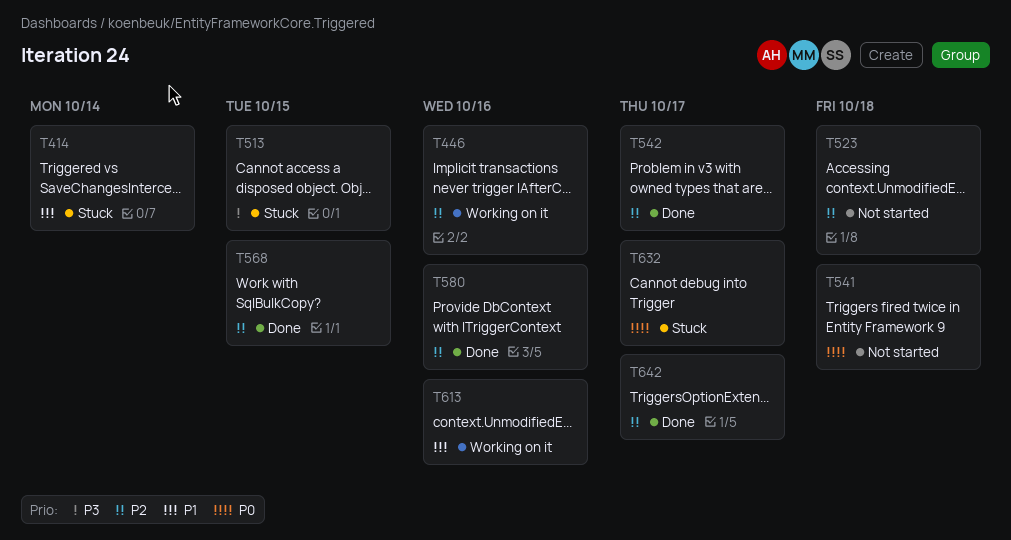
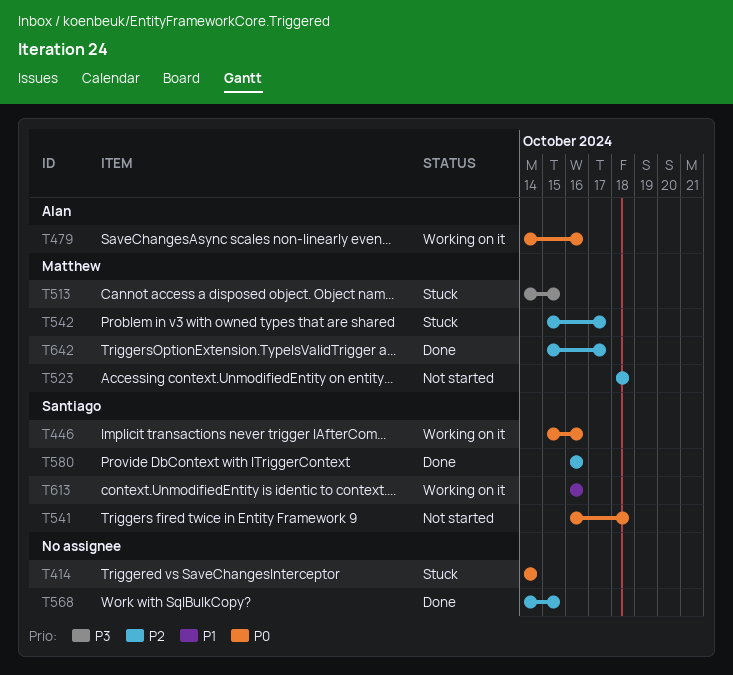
T414, priority: P1 -> P0
T446, priority: P2 -> P0
T479: none -> present
T542, status: Done -> Stuck
T632: present -> none

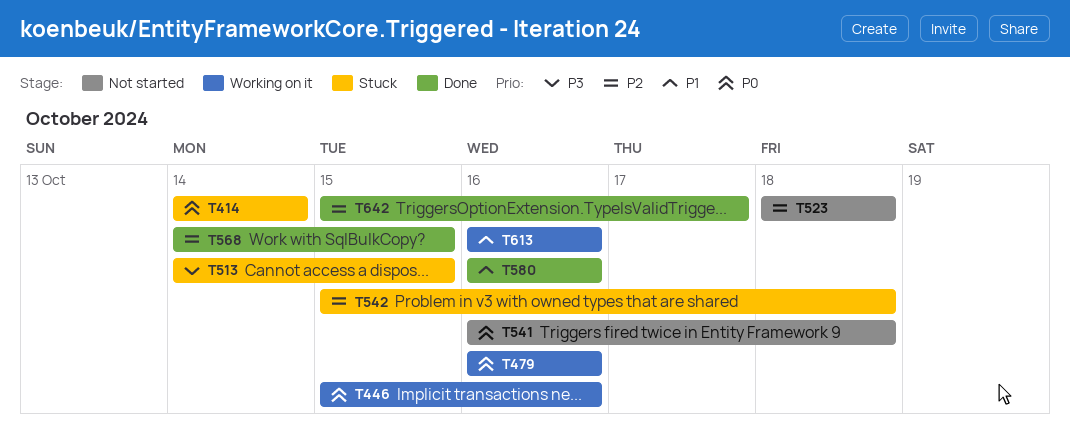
T479, start: Oct 14 -> Oct 16
T542, due: Oct 17 -> Oct 18
T580, priority: P2 -> P1

